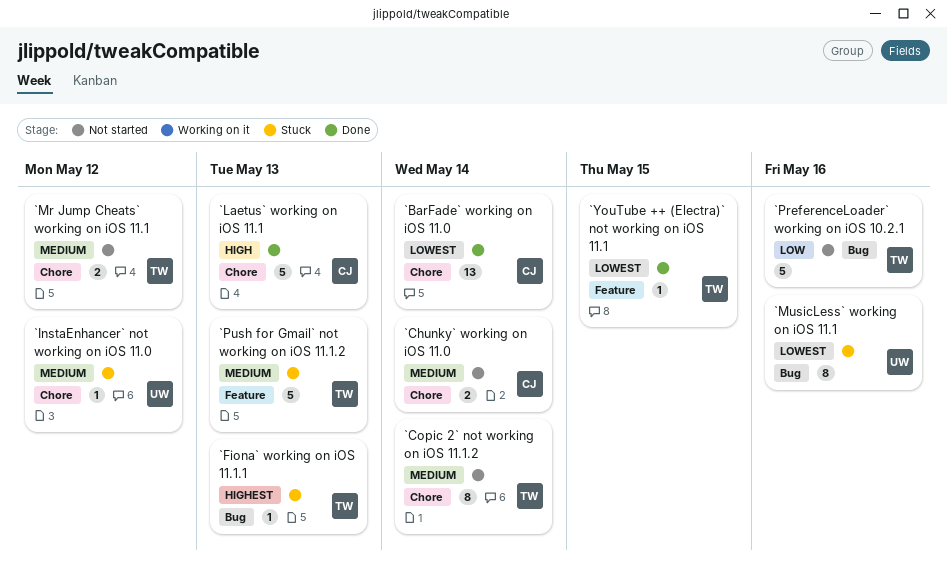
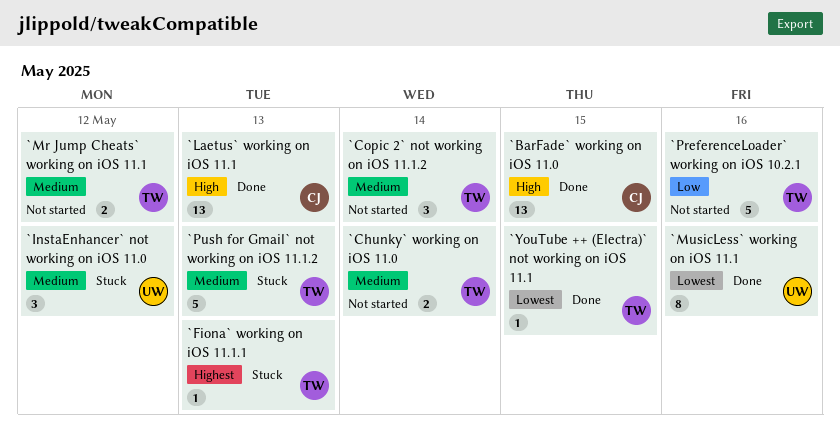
`BarFade` working on iOS 11.0, priority: Lowest -> High
`BarFade` working on iOS 11.0, due: May 14 -> May 15
`Chunky` working on iOS 11.0, owner: CJ -> TW
`Copic 2` not working on iOS 11.1.2, estimate: 8 -> 3
`InstaEnhancer` not working on iOS 11.0, estimate: 1 -> 3
`Laetus` working on iOS 11.1, estimate: 5 -> 13
`MusicLess` working on iOS 11.1, status: Stuck -> Done

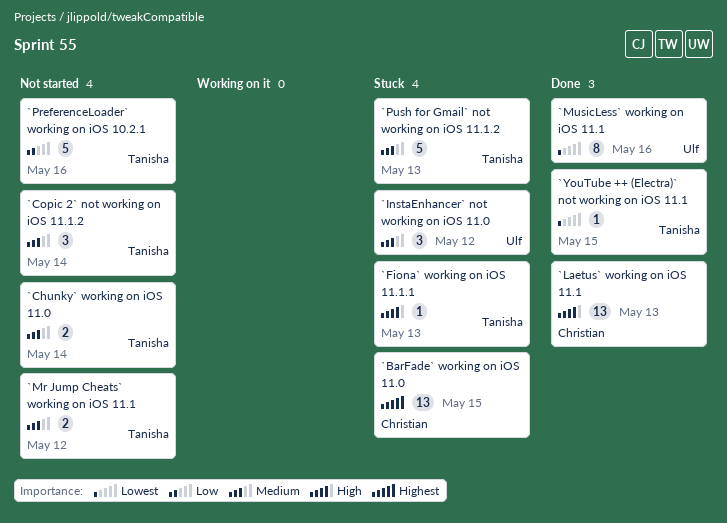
`BarFade` working on iOS 11.0, status: Done -> Stuck
`BarFade` working on iOS 11.0, priority: High -> Highest
`Fiona` working on iOS 11.1.1, priority: Highest -> High

